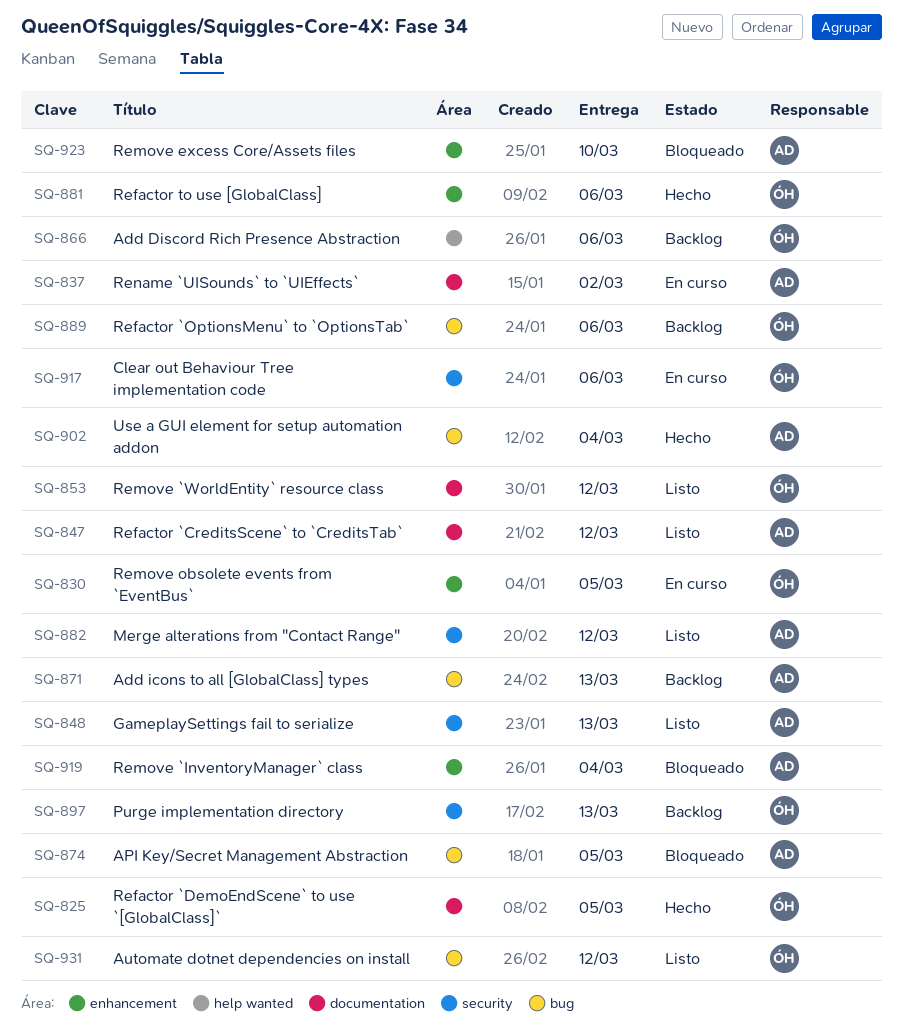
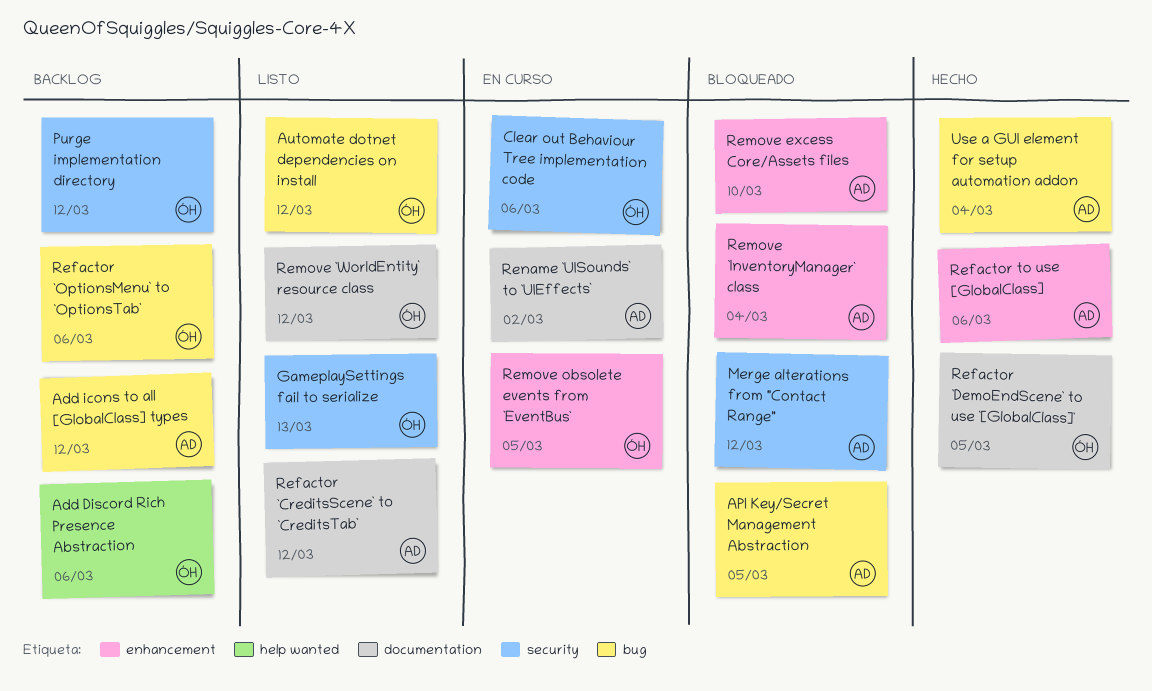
Add icons to all [GlobalClass] types, due: Mar 13 -> Mar 12
GameplaySettings fail to serialize, owner: AD -> ÓH
Merge alterations from "Contact Range", status: Listo -> Bloqueado
Purge implementation directory, due: Mar 13 -> Mar 12
Refactor to use [GlobalClass], owner: ÓH -> AD

